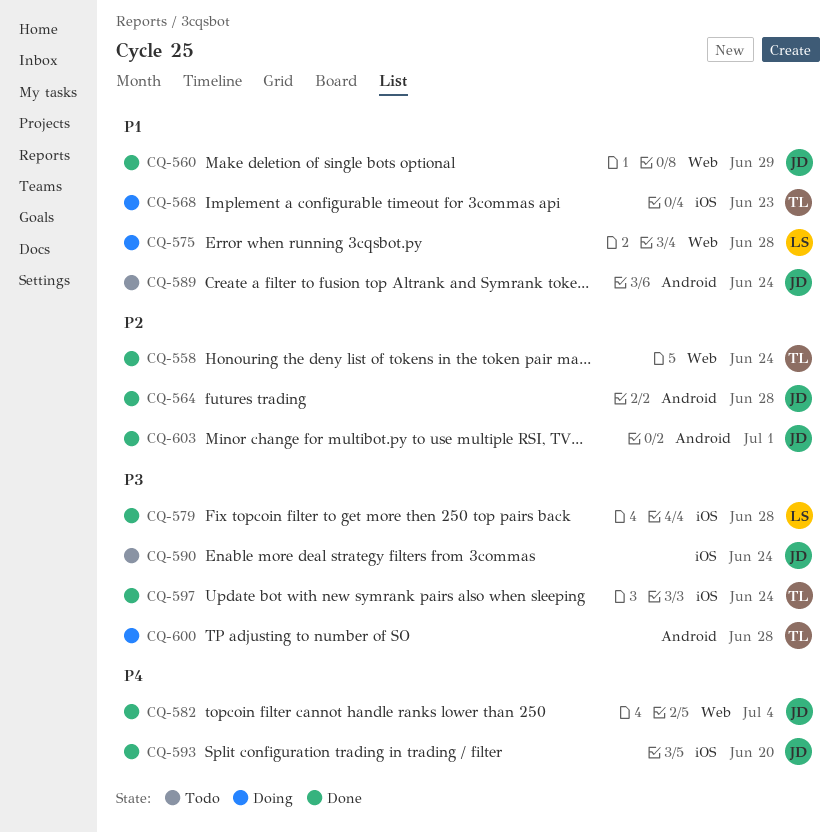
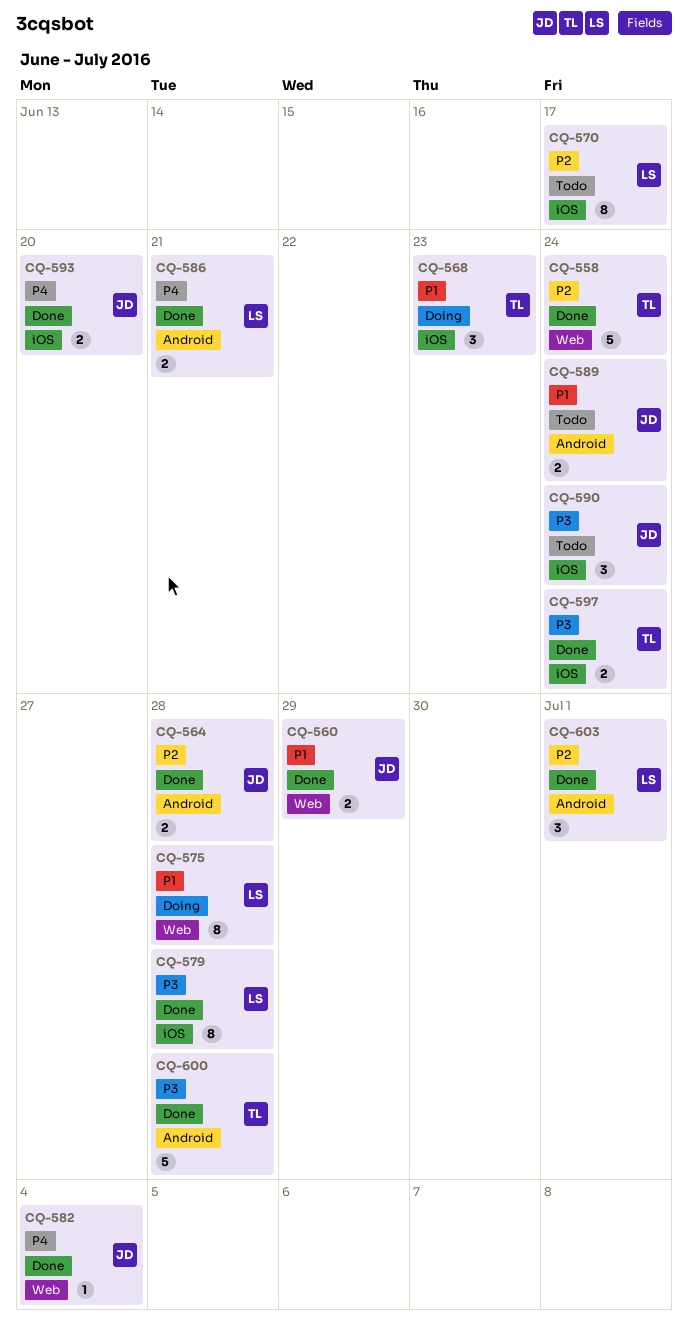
CQ-570: none -> present
CQ-586: none -> present
CQ-600, status: Doing -> Done
CQ-603, owner: JD -> LS

